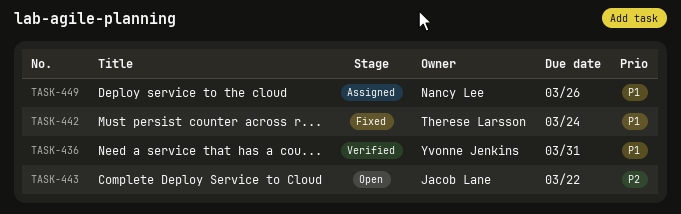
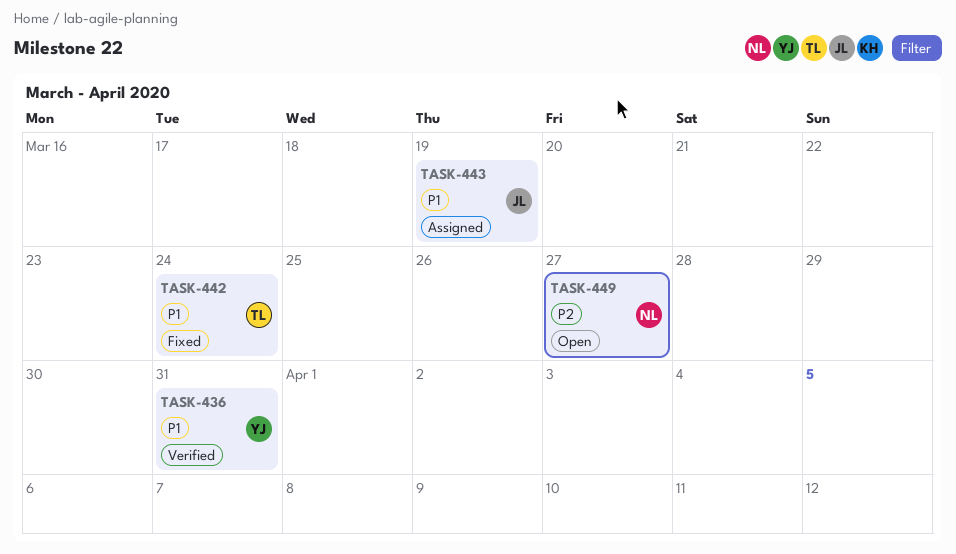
TASK-443, status: Open -> Assigned
TASK-443, priority: P2 -> P1
TASK-443, due: Mar 22 -> Mar 19
TASK-449, status: Assigned -> Open
TASK-449, priority: P1 -> P2
TASK-449, due: Mar 26 -> Mar 27

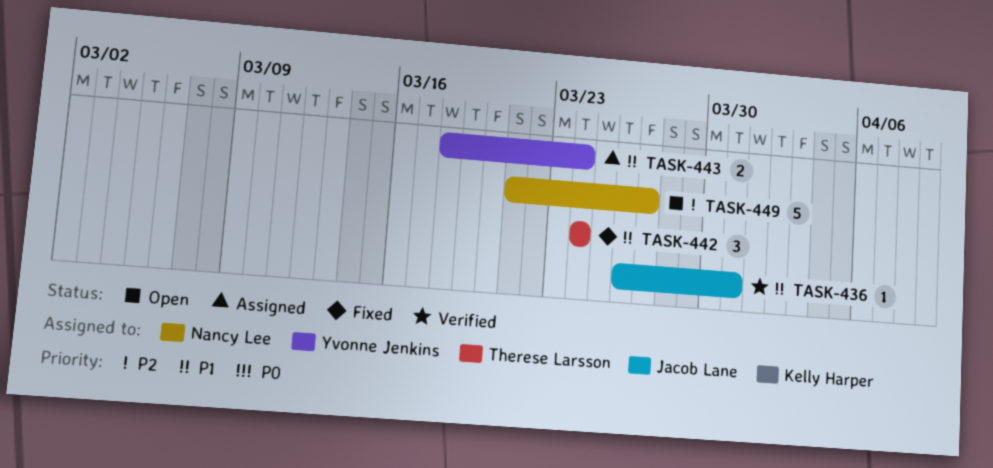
TASK-436, owner: Yvonne Jenkins -> Jacob Lane
TASK-443, owner: Jacob Lane -> Yvonne Jenkins
TASK-443, due: Mar 19 -> Mar 24

